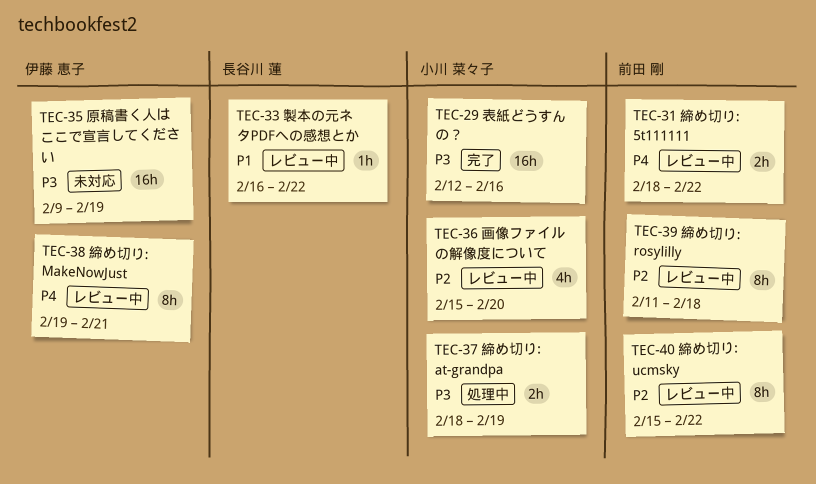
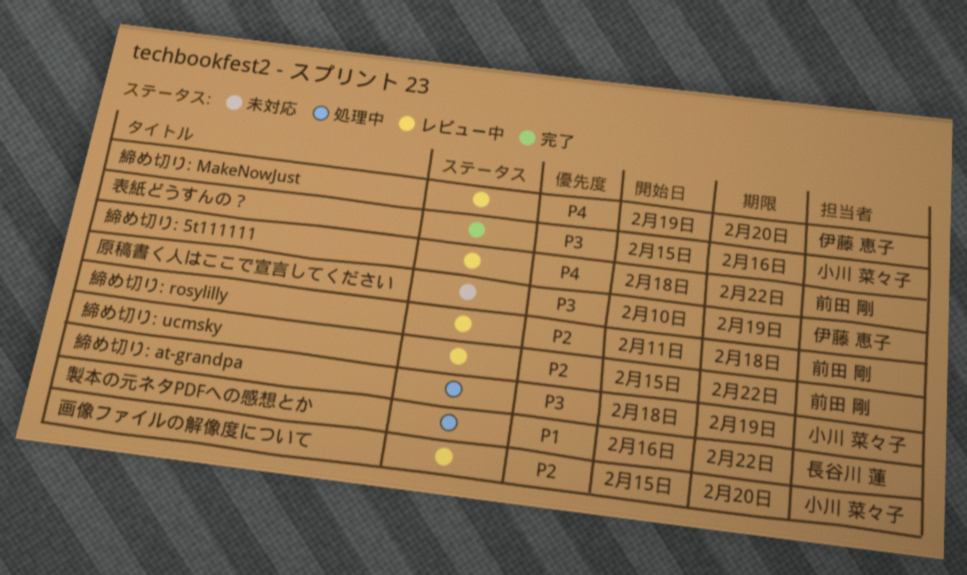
原稿書く人はここで宣言してください, start: Feb 9 -> Feb 10
締め切り: MakeNowJust, due: Feb 21 -> Feb 20
表紙どうすんの？, start: Feb 12 -> Feb 15
製本の元ネタPDFへの感想とか, status: レビュー中 -> 処理中

